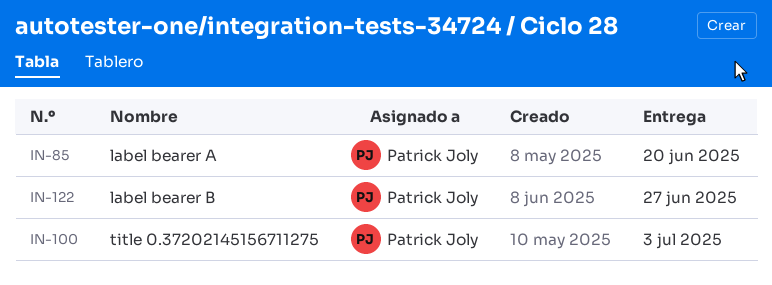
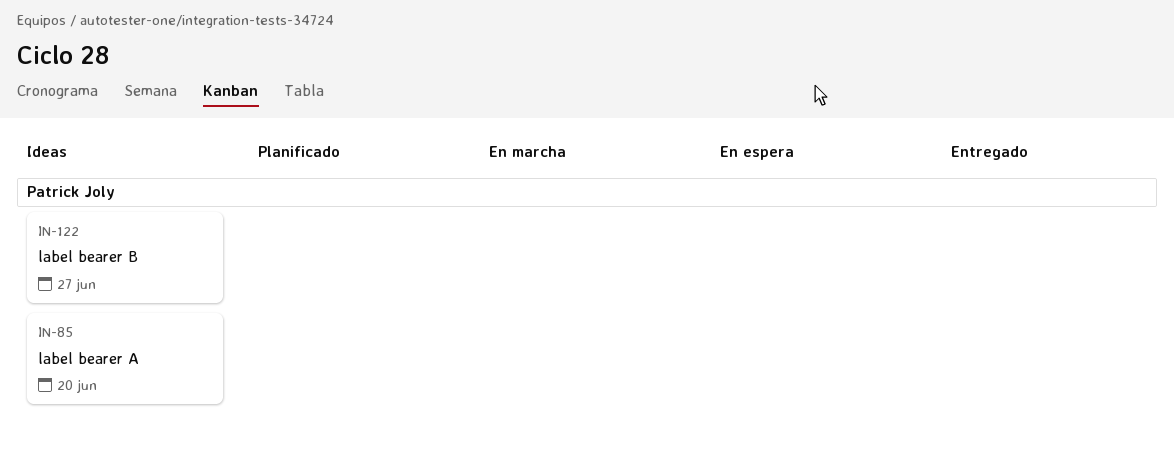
IN-100: present -> none

